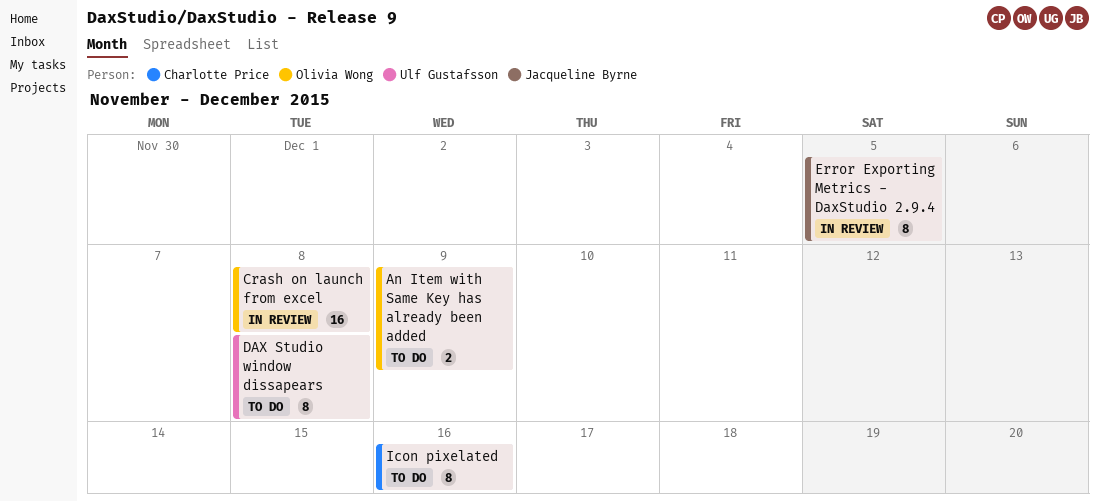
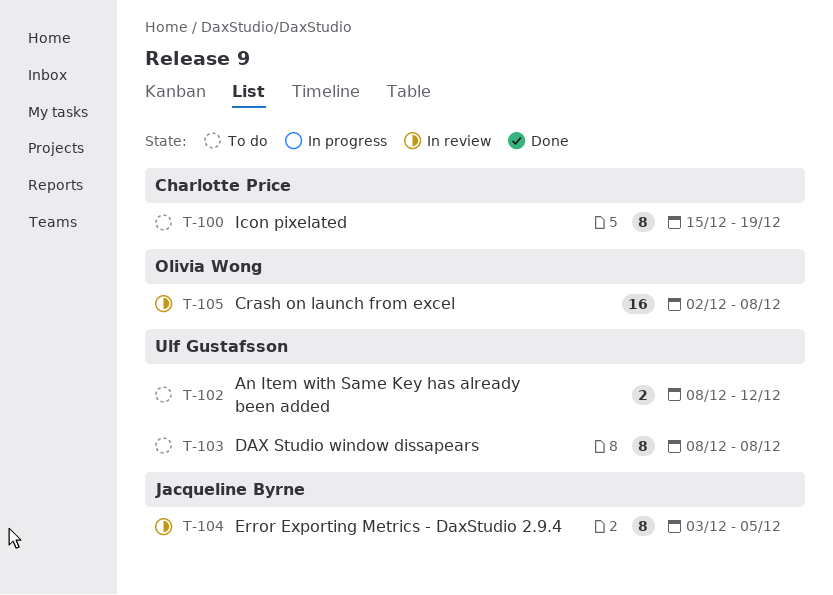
An Item with Same Key has already been added, owner: Olivia Wong -> Ulf Gustafsson
An Item with Same Key has already been added, due: Dec 9 -> Dec 12
Icon pixelated, due: Dec 16 -> Dec 19

